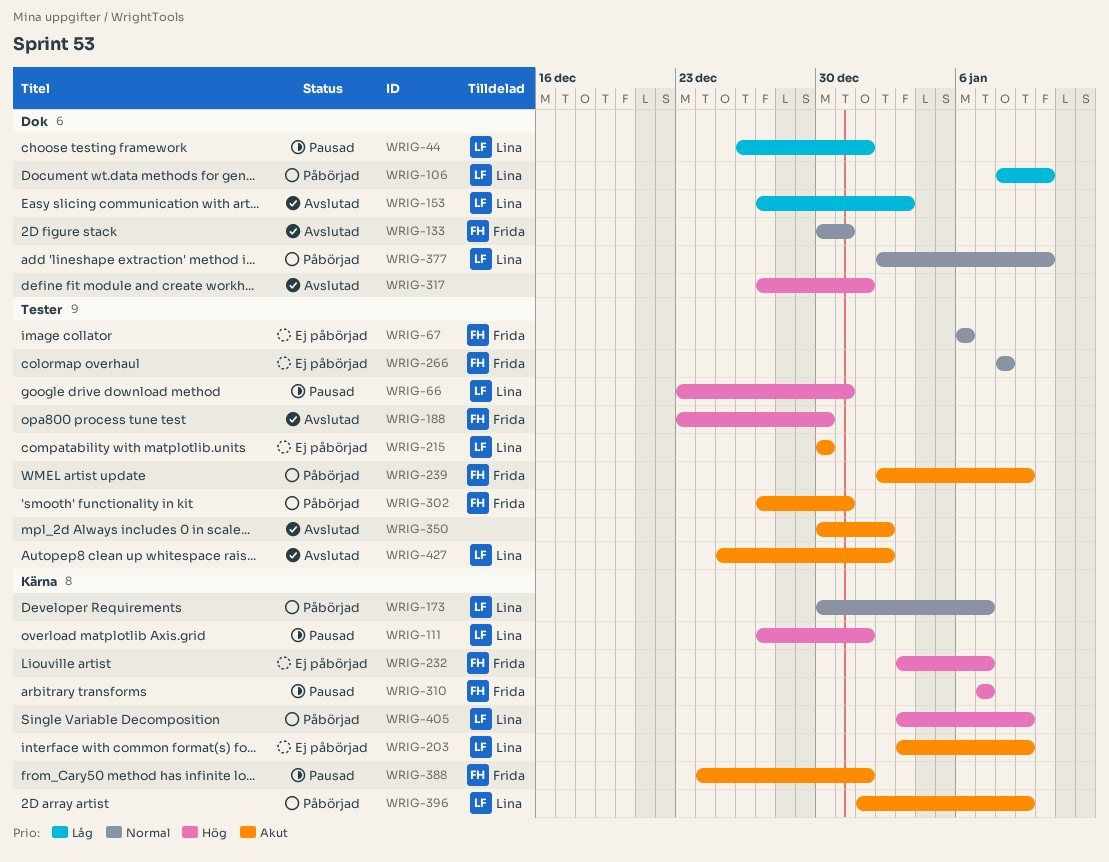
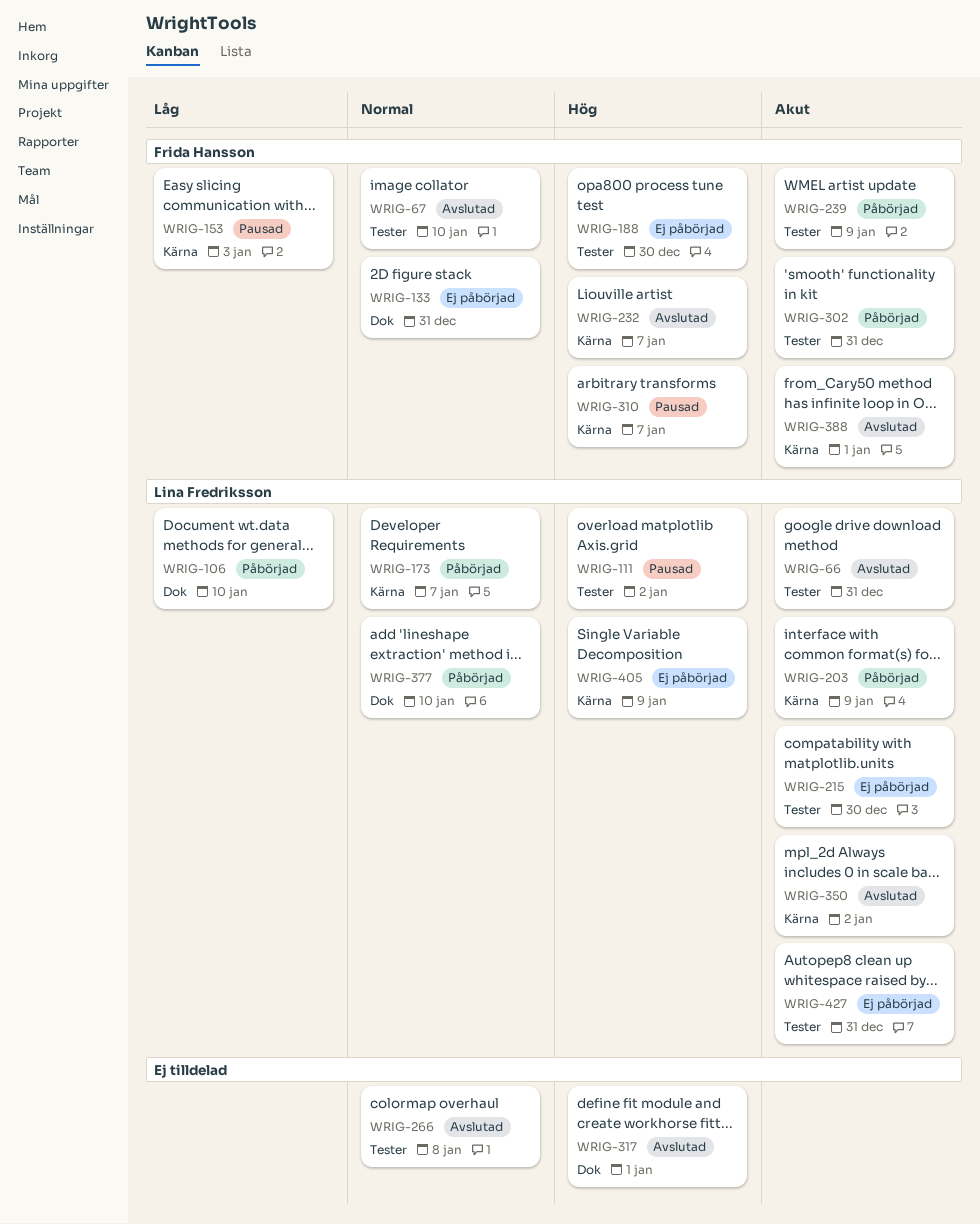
WRIG-44: present -> none
WRIG-66, status: Pausad -> Avslutad
WRIG-66, priority: Hög -> Akut
WRIG-67, status: Ej påbörjad -> Avslutad
WRIG-67, due: Jan 6 -> Jan 10
WRIG-111, label: Kärna -> Tester
WRIG-111, due: Jan 1 -> Jan 2
WRIG-133, status: Avslutad -> Ej påbörjad
WRIG-153, status: Avslutad -> Pausad
WRIG-153, owner: Lina Fredriksson -> Frida Hansson
WRIG-153, label: Dok -> Kärna
WRIG-188, status: Avslutad -> Ej påbörjad
WRIG-203, status: Ej påbörjad -> Påbörjad
WRIG-232, status: Ej påbörjad -> Avslutad
WRIG-266, status: Ej påbörjad -> Avslutad
WRIG-266, owner: Frida Hansson -> none
WRIG-350, owner: none -> Lina Fredriksson
WRIG-350, label: Tester -> Kärna
WRIG-388, status: Pausad -> Avslutad
WRIG-396: present -> none
WRIG-405, status: Påbörjad -> Ej påbörjad
WRIG-427, status: Avslutad -> Ej påbörjad
WRIG-427, due: Jan 2 -> Dec 31

